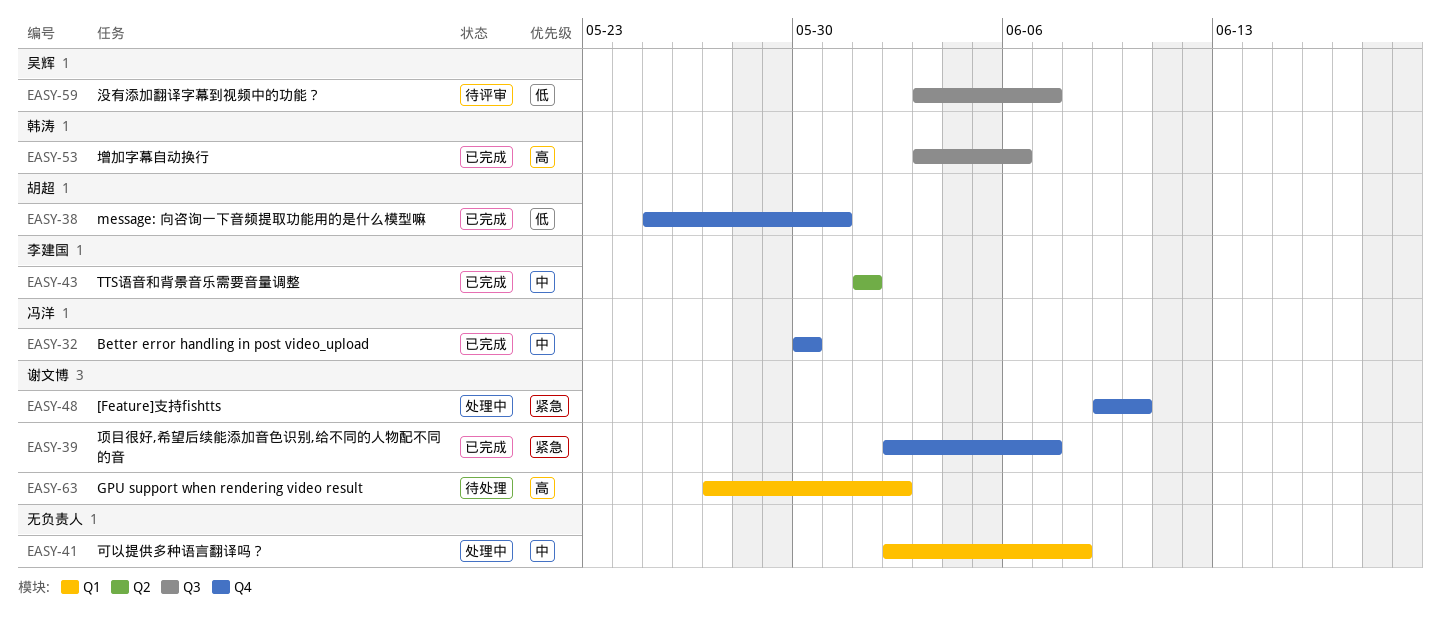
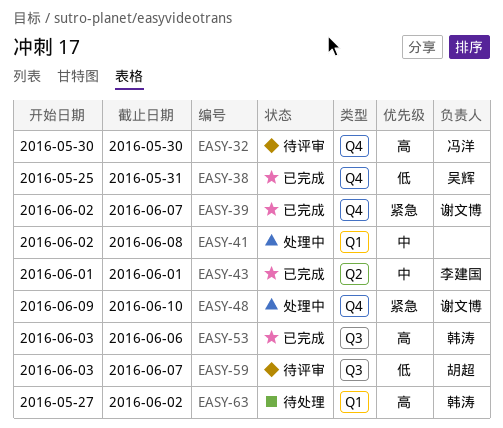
EASY-32, status: 已完成 -> 待评审
EASY-32, priority: 中 -> 高
EASY-38, owner: 胡超 -> 吴辉
EASY-59, owner: 吴辉 -> 胡超
EASY-63, owner: 谢文博 -> 韩涛

